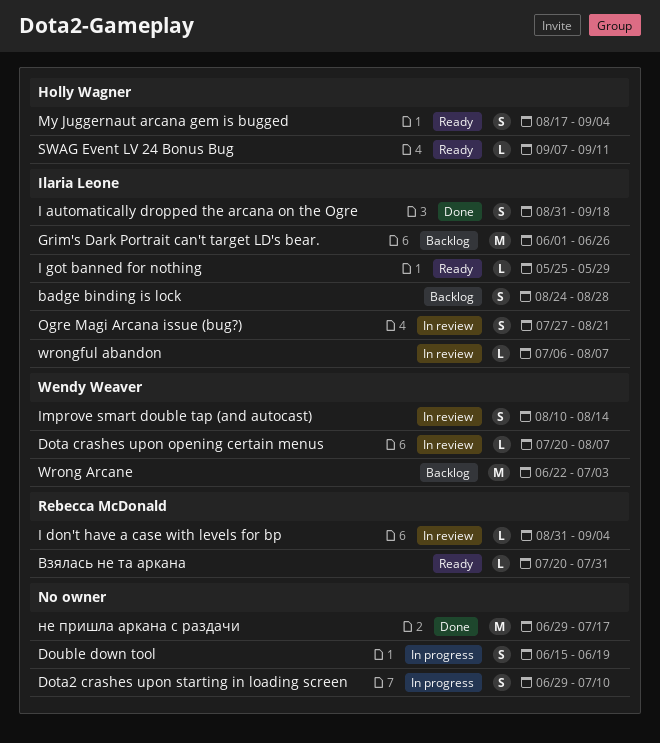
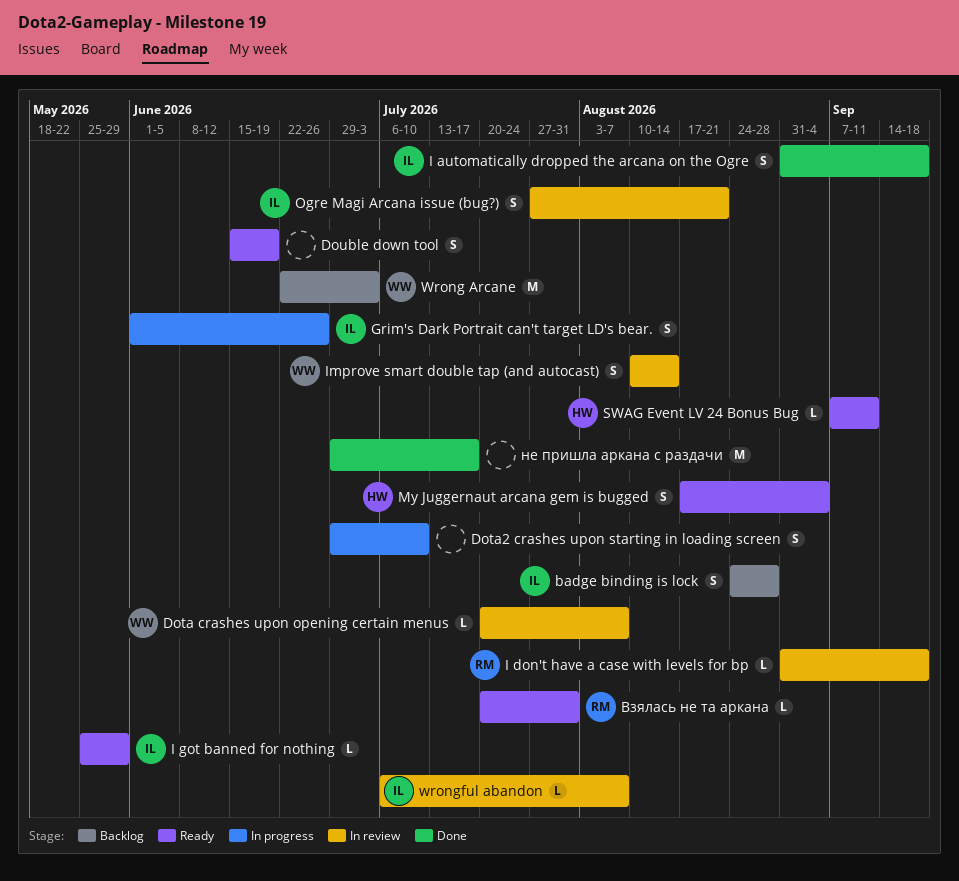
Double down tool, status: In progress -> Ready
Grim's Dark Portrait can't target LD's bear., status: Backlog -> In progress
Grim's Dark Portrait can't target LD's bear., estimate: M -> S
I don't have a case with levels for bp, due: Sep 4 -> Sep 18

